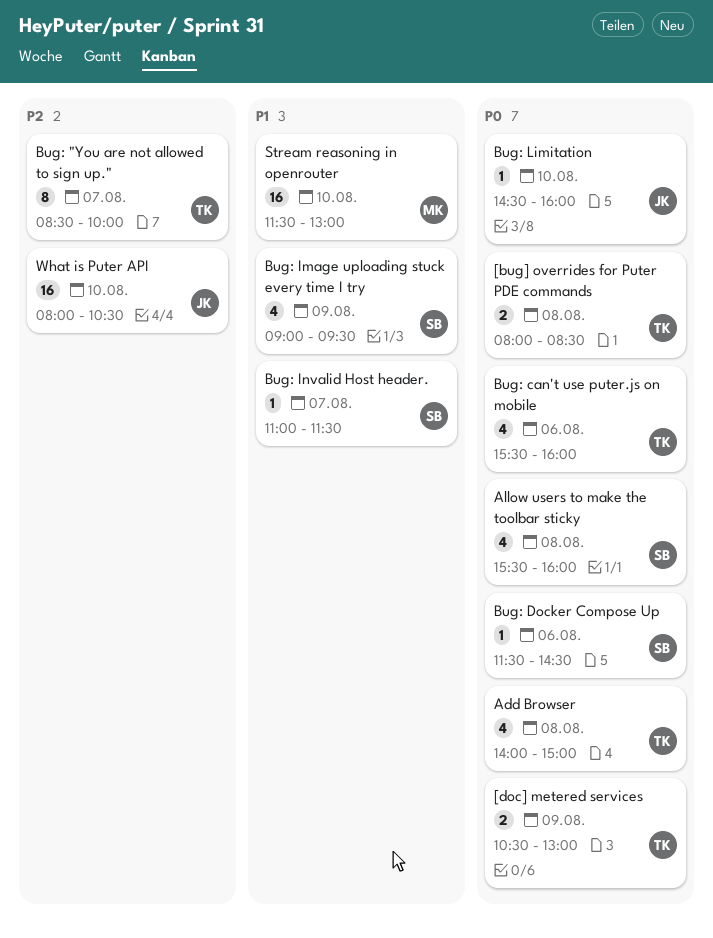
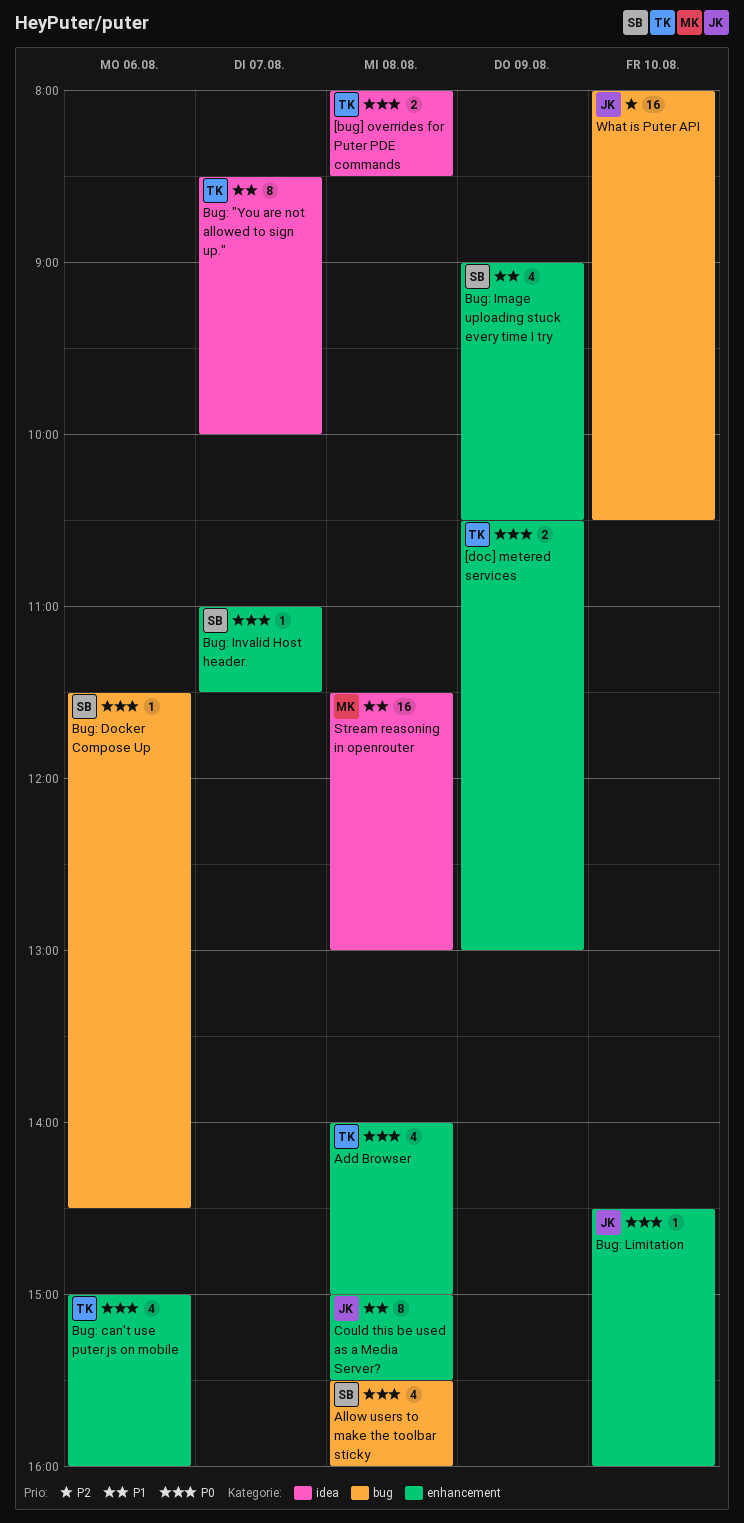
Bug: "You are not allowed to sign up.", priority: P2 -> P1
Bug: can't use puter.js on mobile, begins: 15:30 -> 15:00
Bug: Image uploading stuck every time I try, ends: 09:30 -> 10:30
Bug: Invalid Host header., priority: P1 -> P0
Could this be used as a Media Server?: none -> present
Stream reasoning in openrouter, day: Aug 10 -> Aug 8

